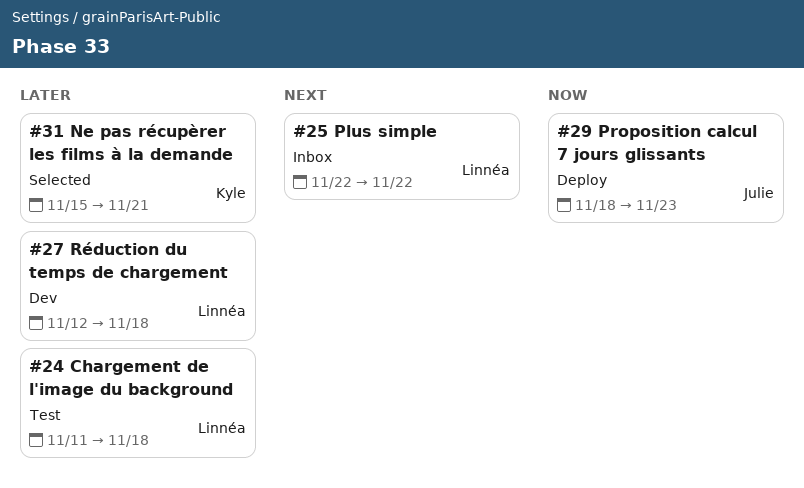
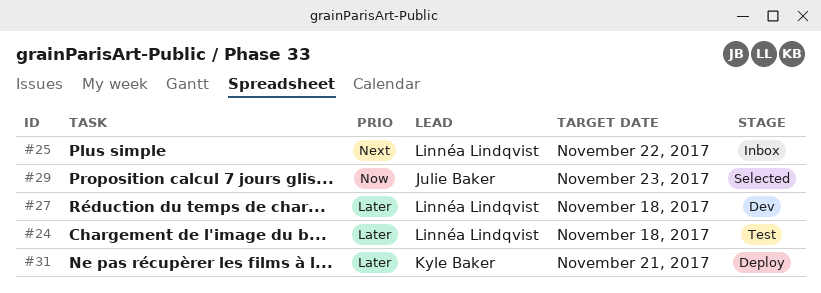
#29, status: Deploy -> Selected
#31, status: Selected -> Deploy

